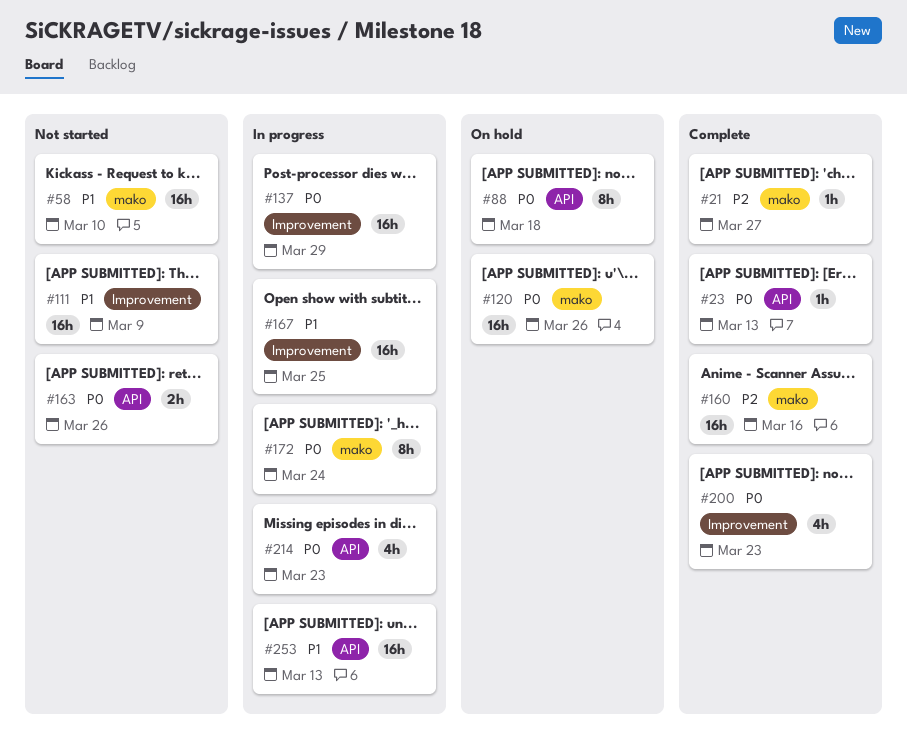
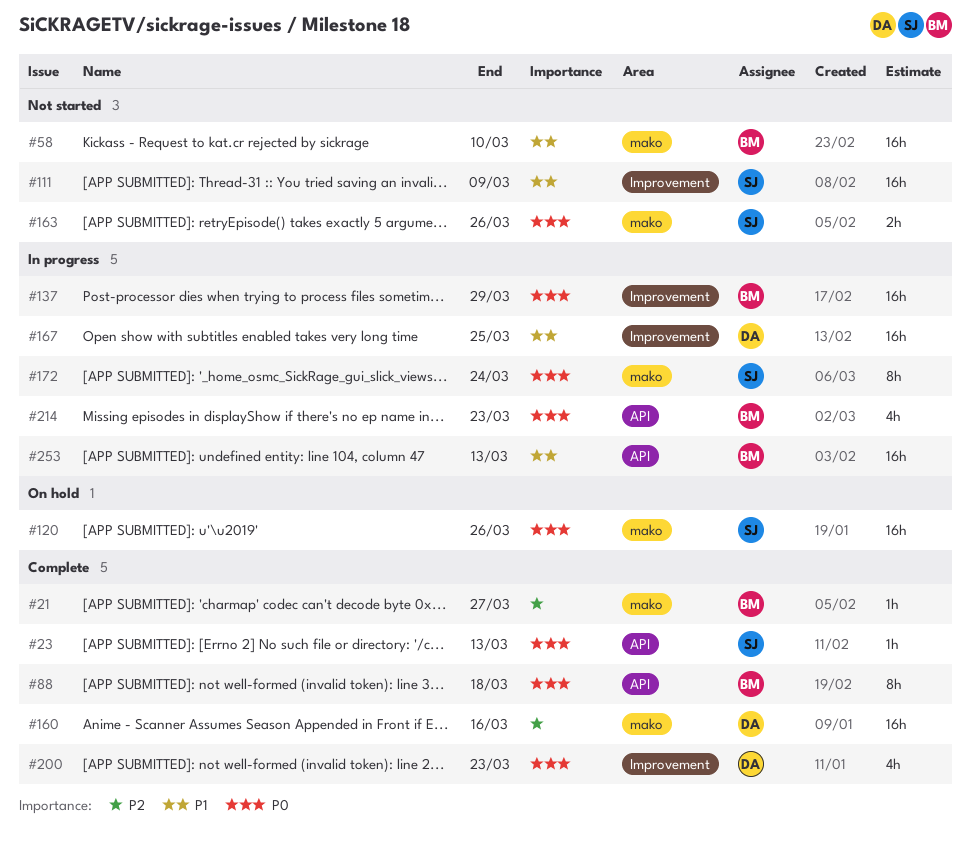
#88, status: On hold -> Complete
#163, label: API -> mako

